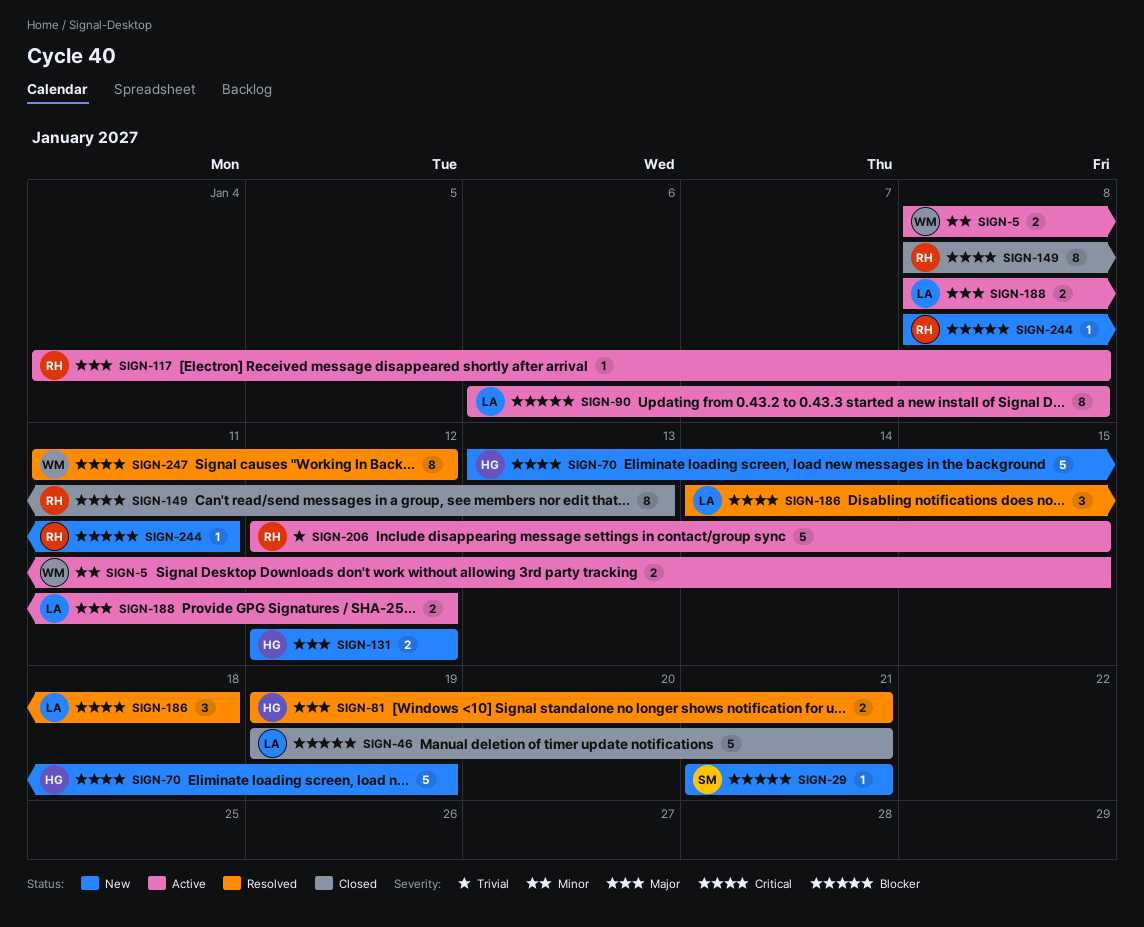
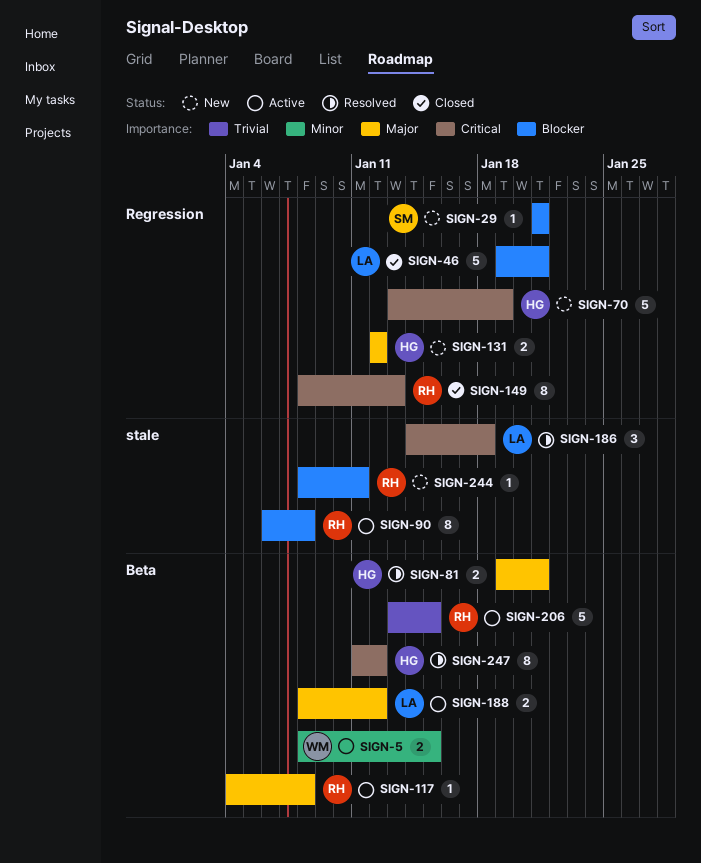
SIGN-90, owner: LA -> RH
SIGN-206, start: Jan 12 -> Jan 13
SIGN-247, owner: WM -> HG

